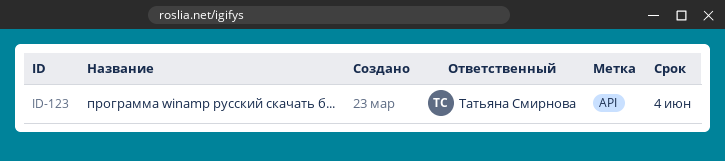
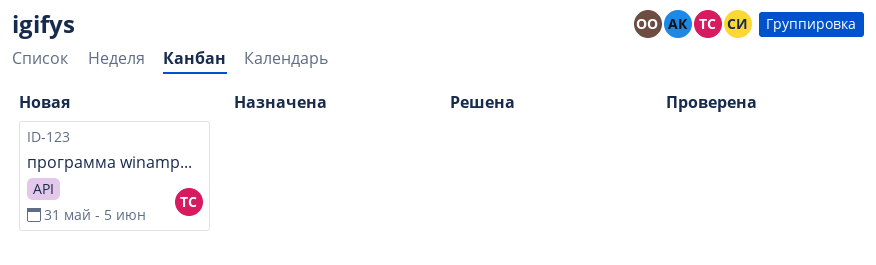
ID-123, due: Jun 4 -> Jun 5

